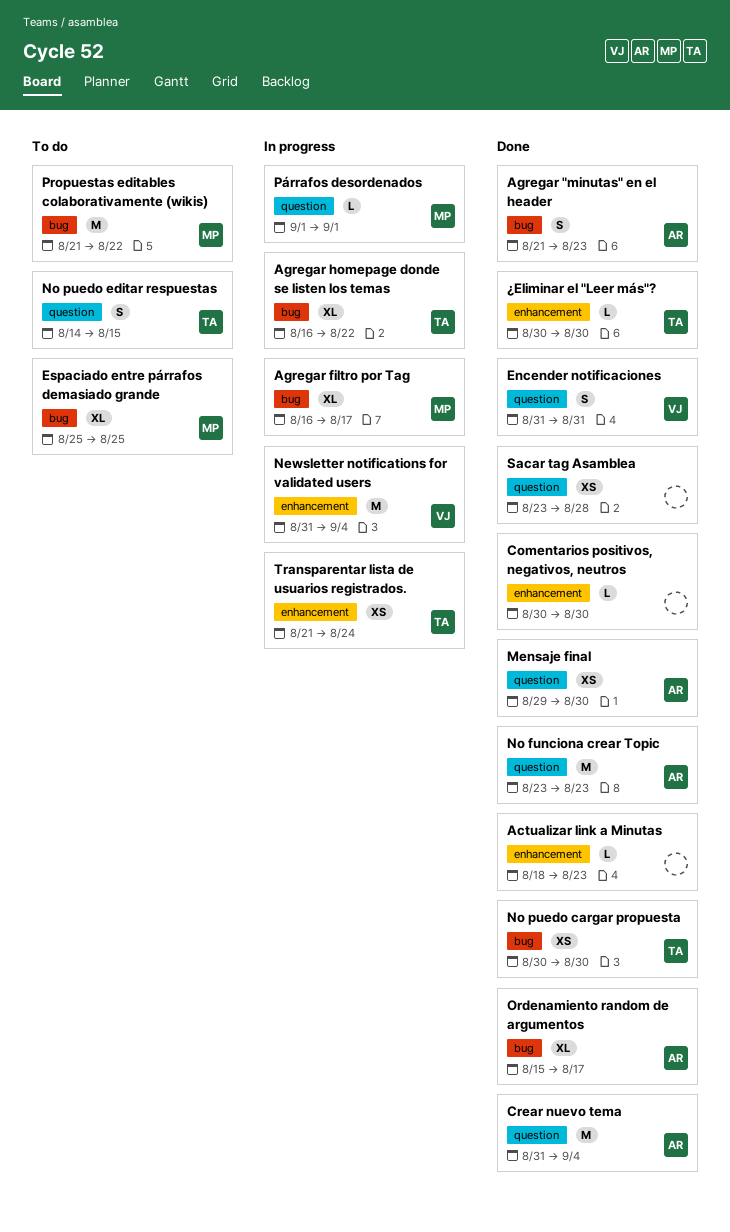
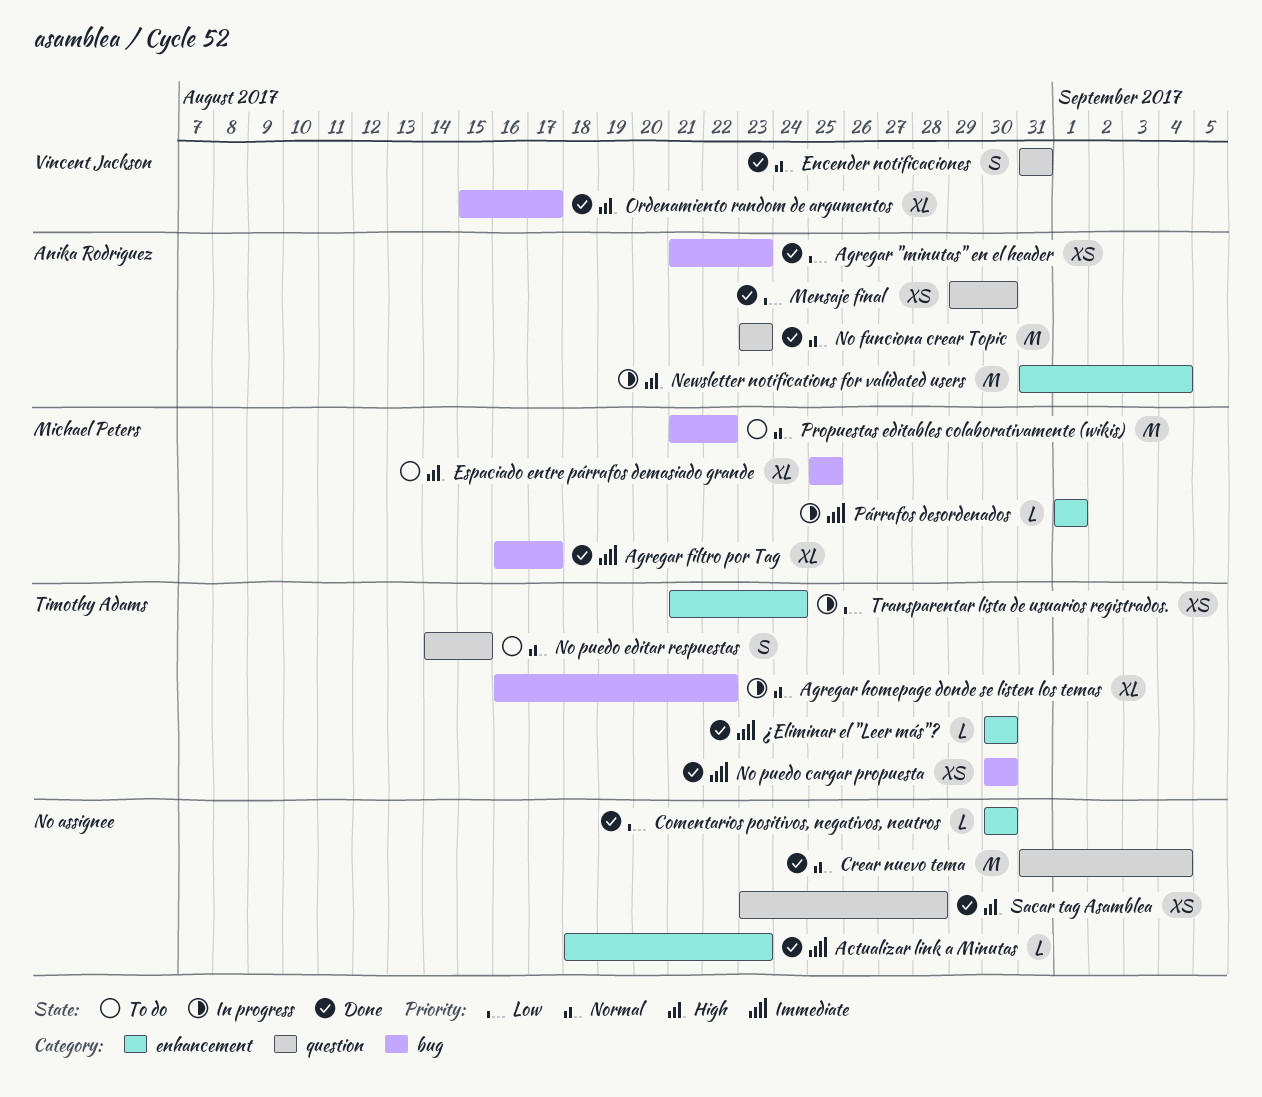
Agregar "minutas" en el header, estimate: S -> XS
Agregar filtro por Tag, status: In progress -> Done
Crear nuevo tema, owner: Anika Rodriguez -> none
Newsletter notifications for validated users, owner: Vincent Jackson -> Anika Rodriguez
Ordenamiento random de argumentos, owner: Anika Rodriguez -> Vincent Jackson
Párrafos desordenados, label: question -> enhancement

